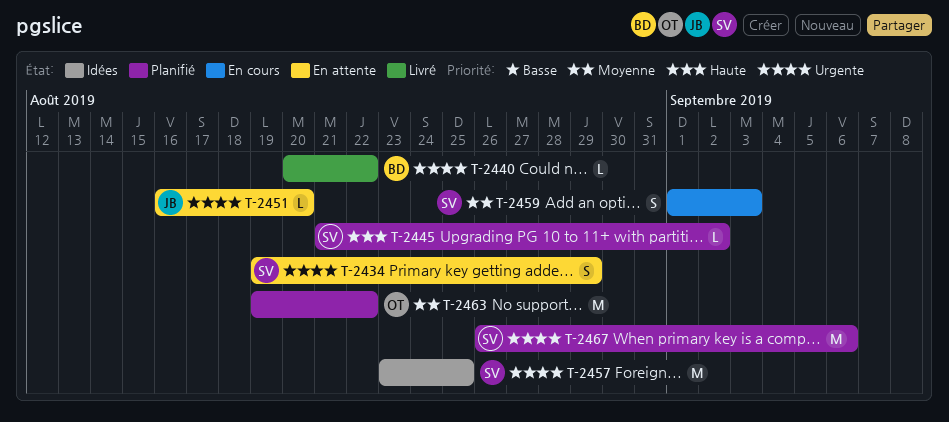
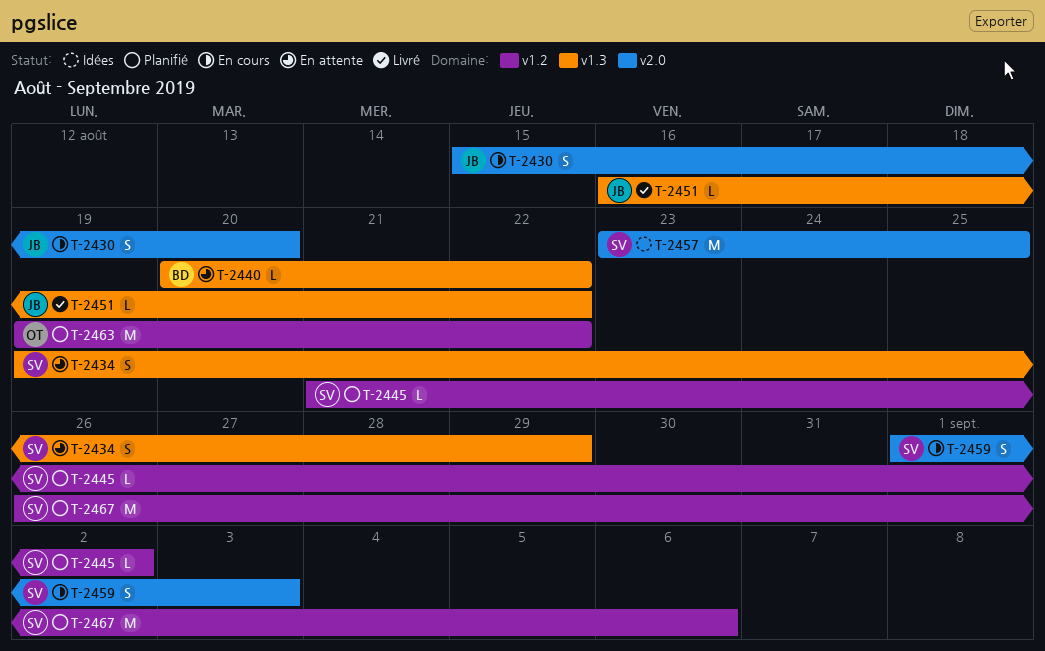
T-2430: none -> present
T-2440, status: Livré -> En attente
T-2451, status: En attente -> Livré
T-2451, due: Aug 20 -> Aug 22

